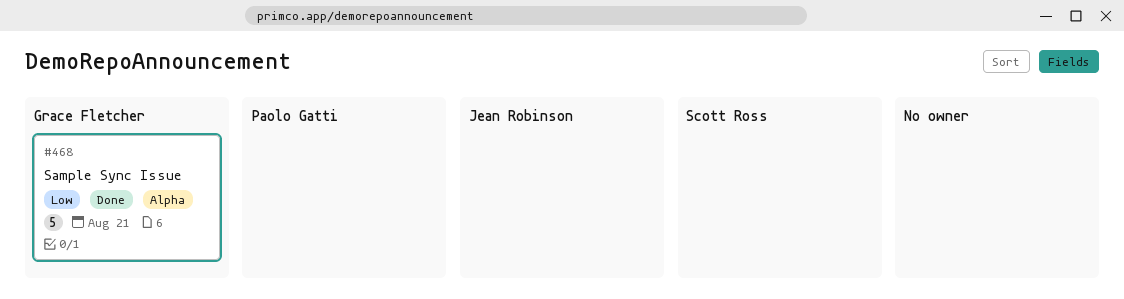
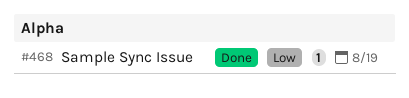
#468, estimate: 5 -> 1
#468, due: Aug 21 -> Aug 19

